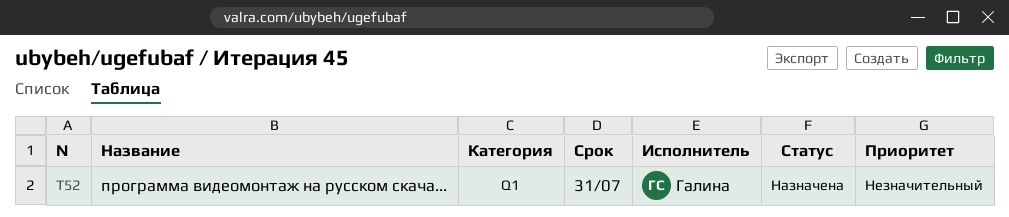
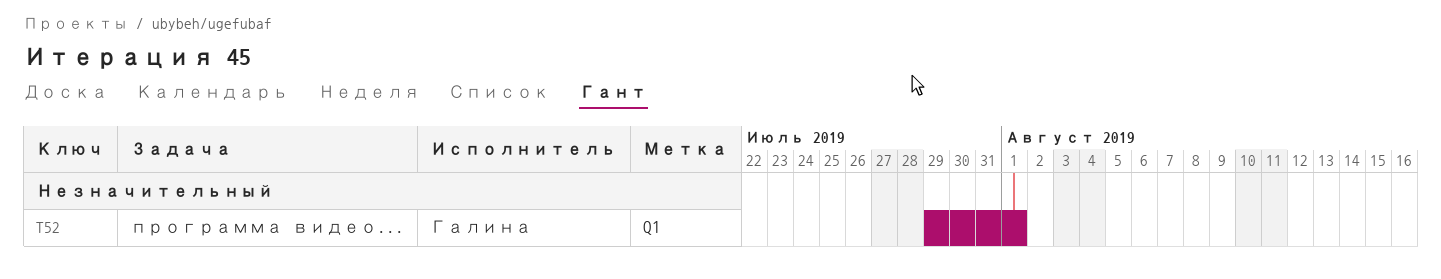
T52, due: Jul 31 -> Aug 1

